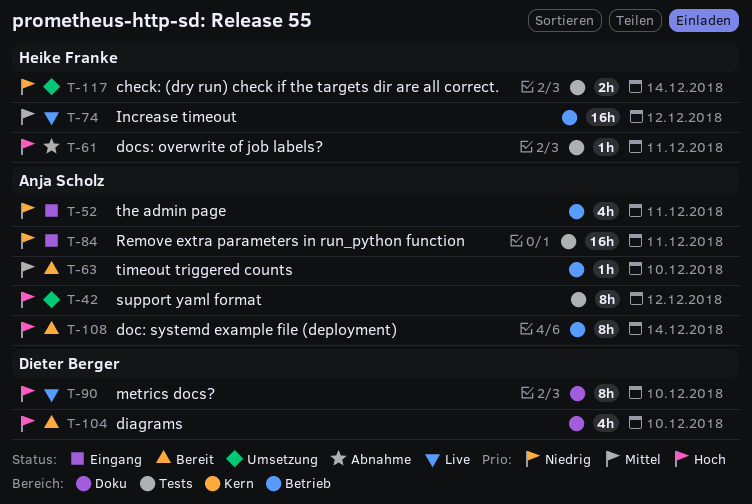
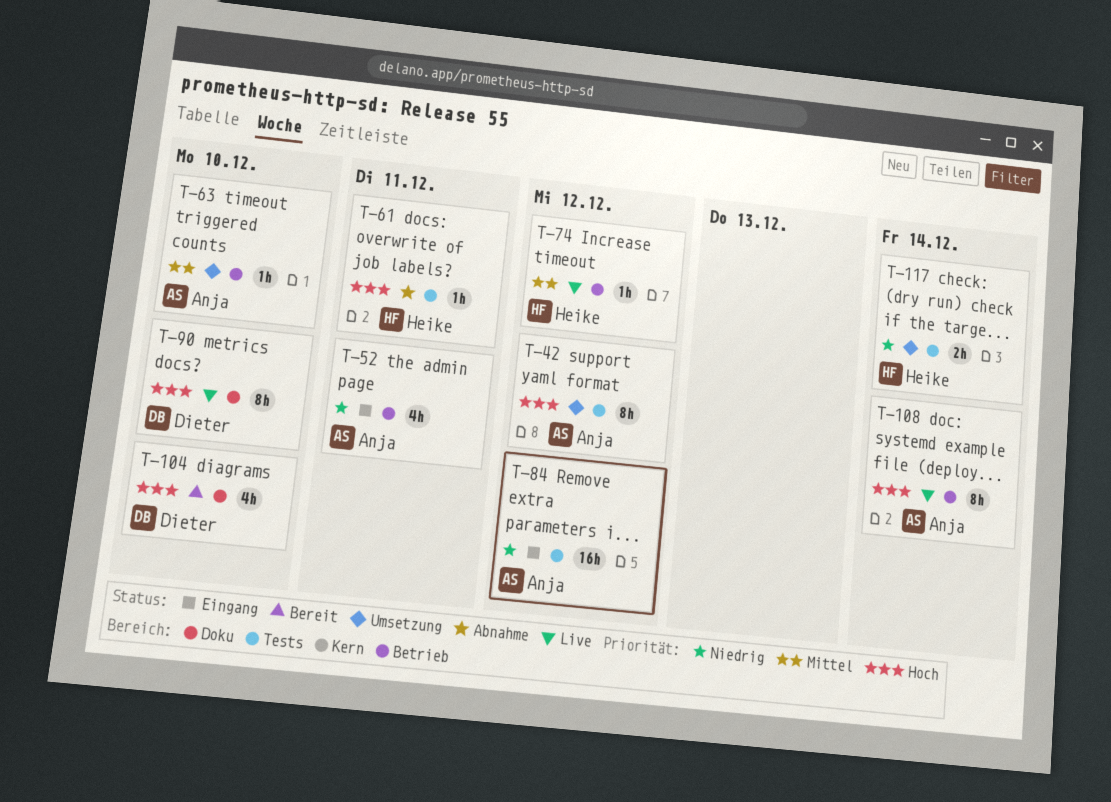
T-63, status: Bereit -> Umsetzung
T-74, estimate: 16h -> 1h
T-84, due: Dec 11 -> Dec 12
T-108, status: Bereit -> Live

